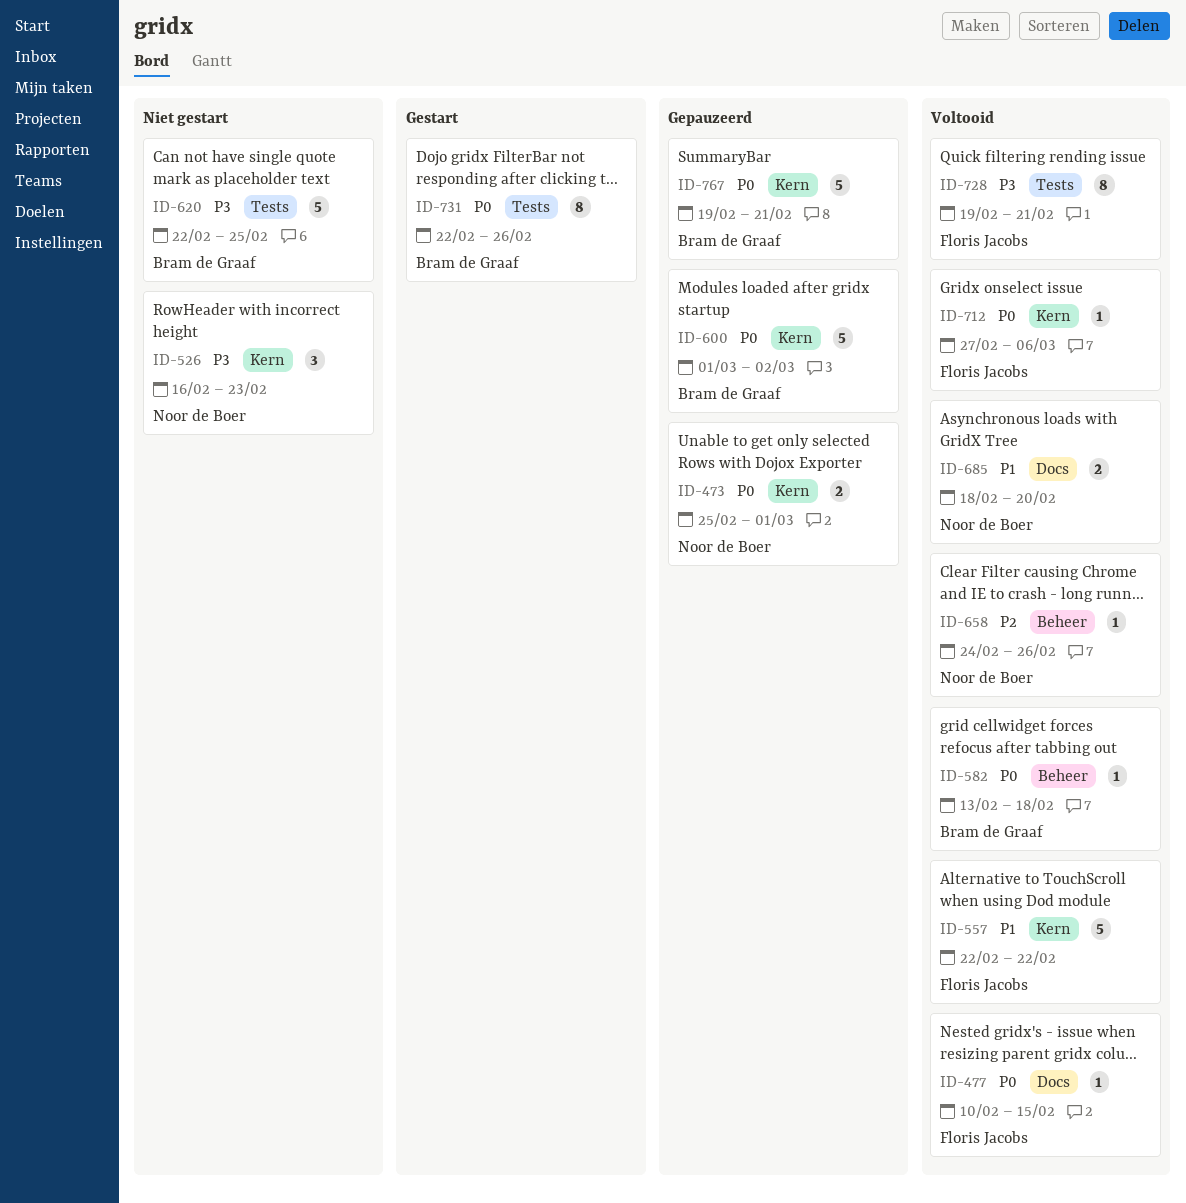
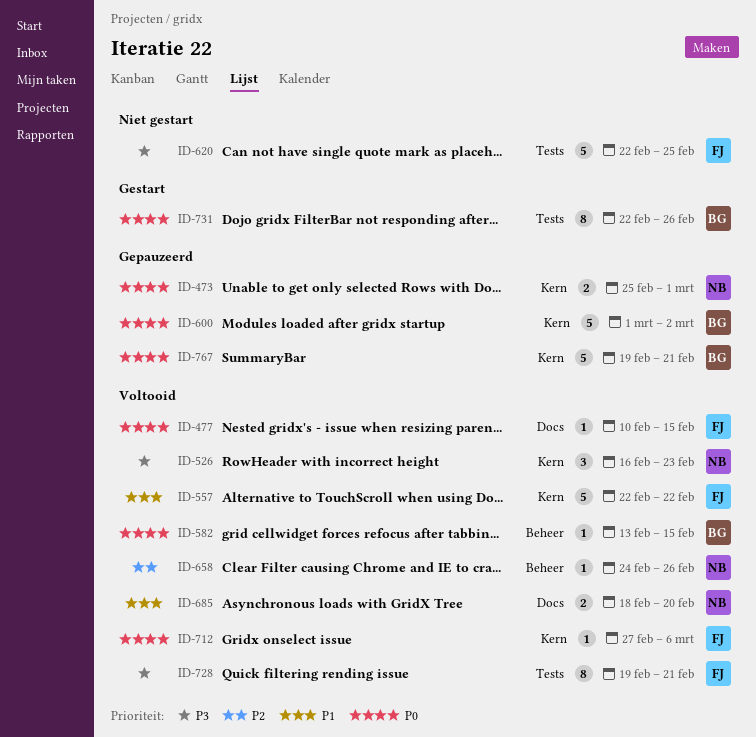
ID-526, status: Niet gestart -> Voltooid
ID-582, due: Feb 18 -> Feb 15
ID-620, owner: Bram de Graaf -> Floris Jacobs

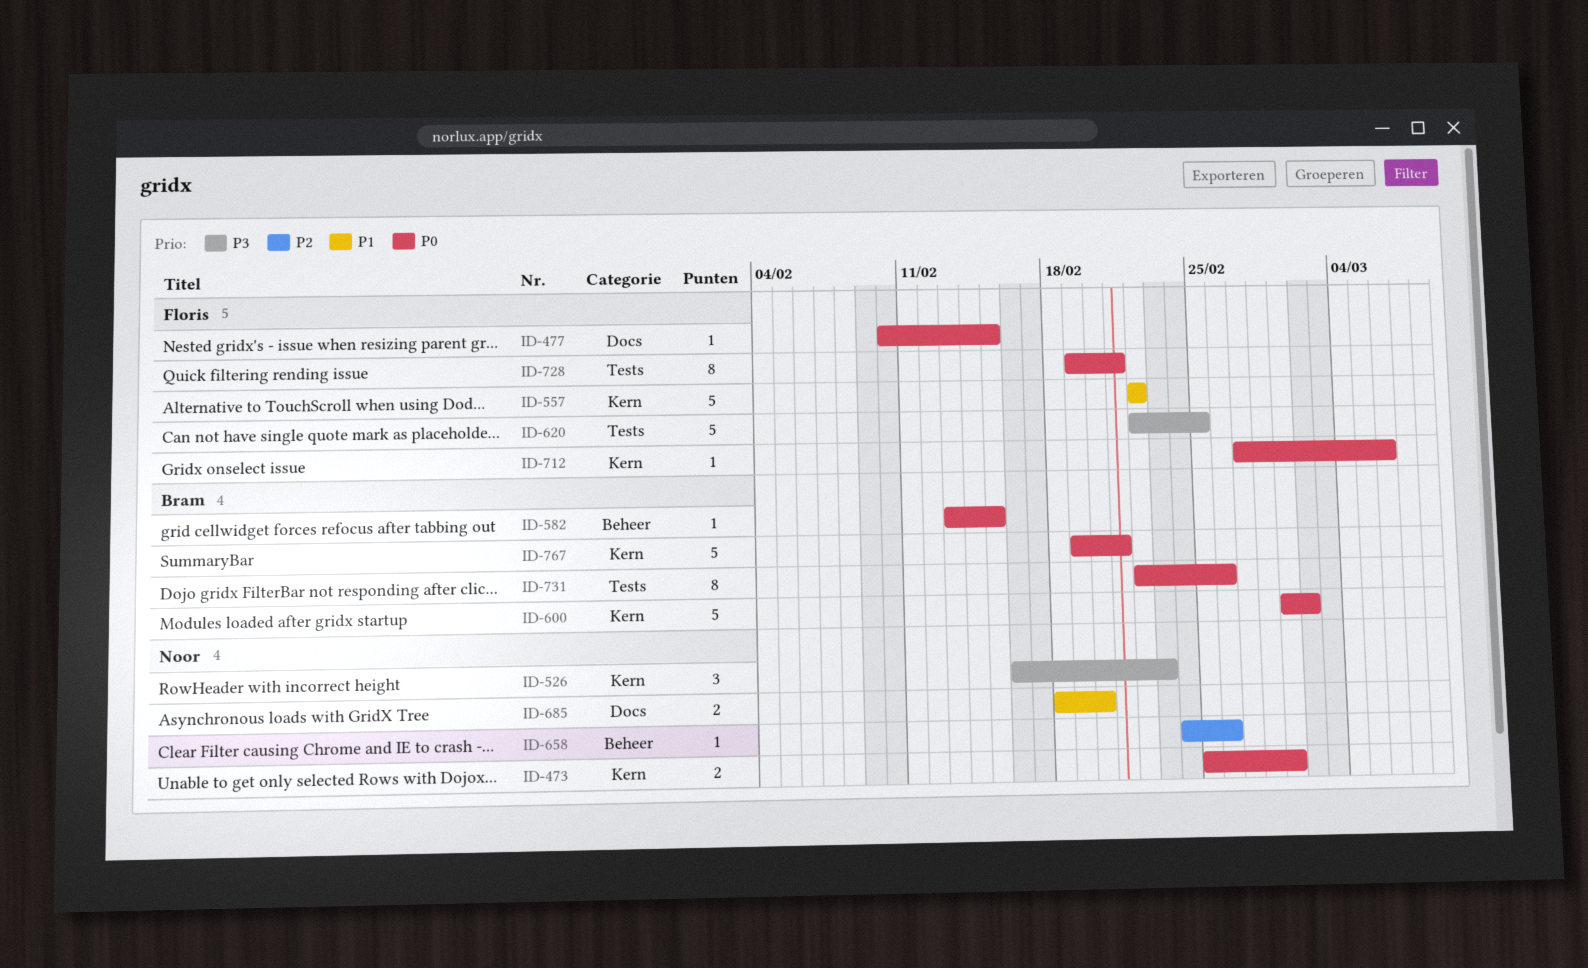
ID-728, priority: P3 -> P0

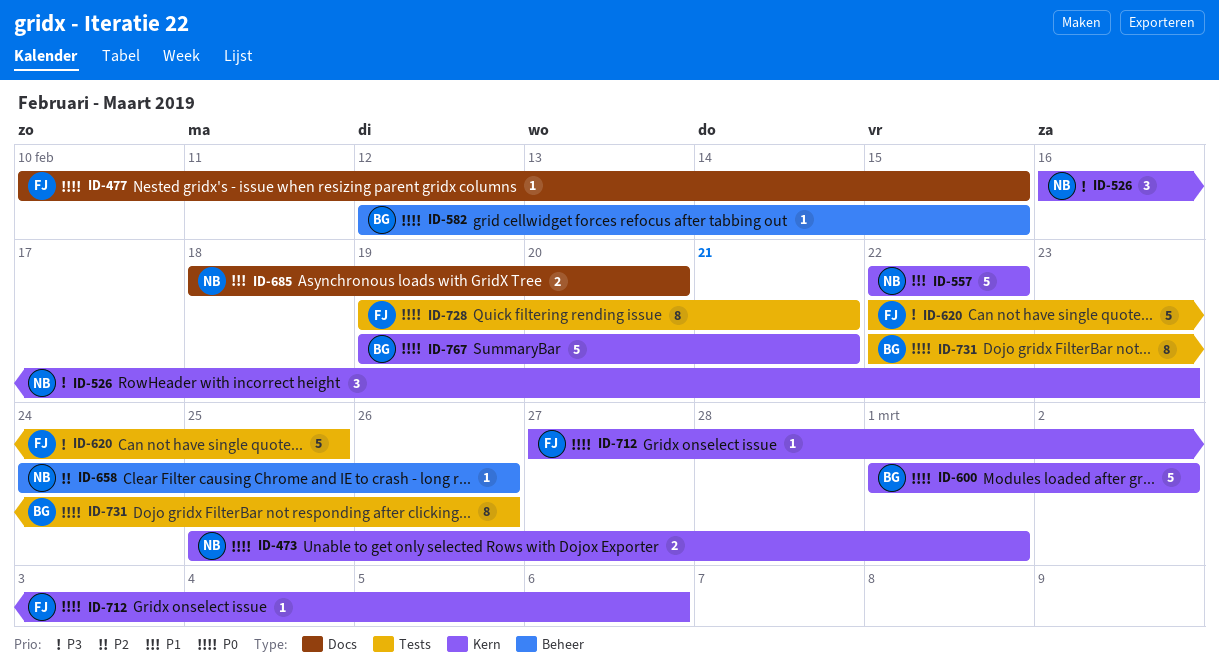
ID-557, owner: Floris -> Noor
ID-582, start: Feb 13 -> Feb 12

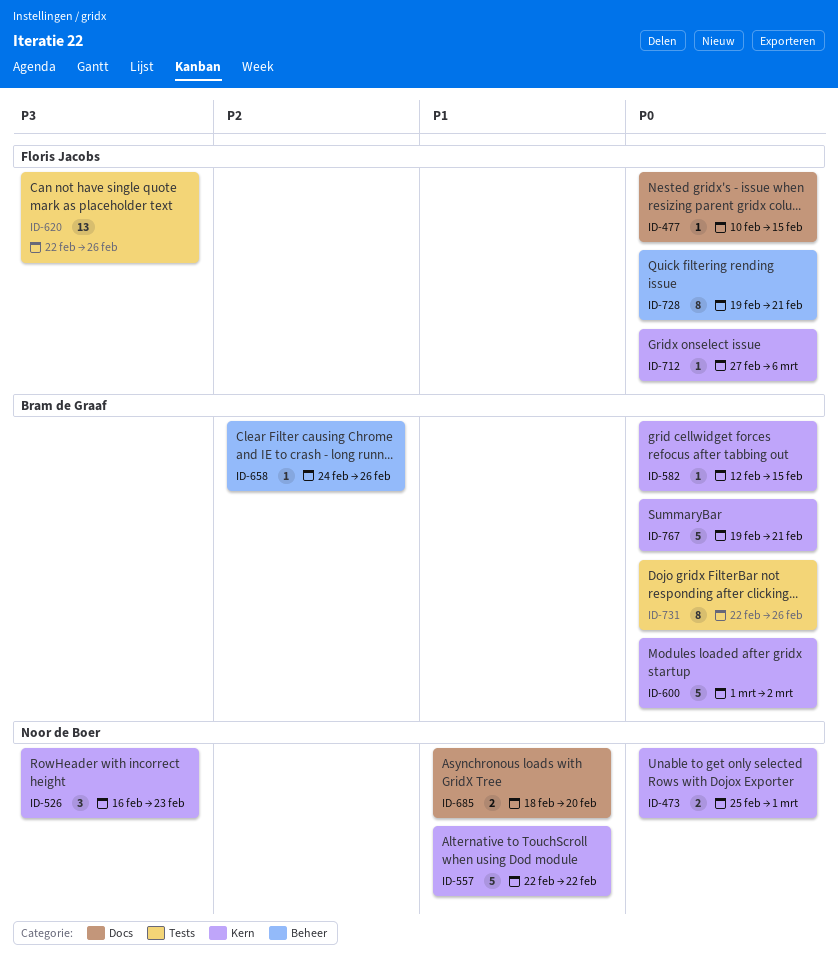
ID-582, label: Beheer -> Kern
ID-620, estimate: 5 -> 13
ID-620, due: Feb 25 -> Feb 26
ID-658, owner: Noor de Boer -> Bram de Graaf
ID-728, label: Tests -> Beheer

